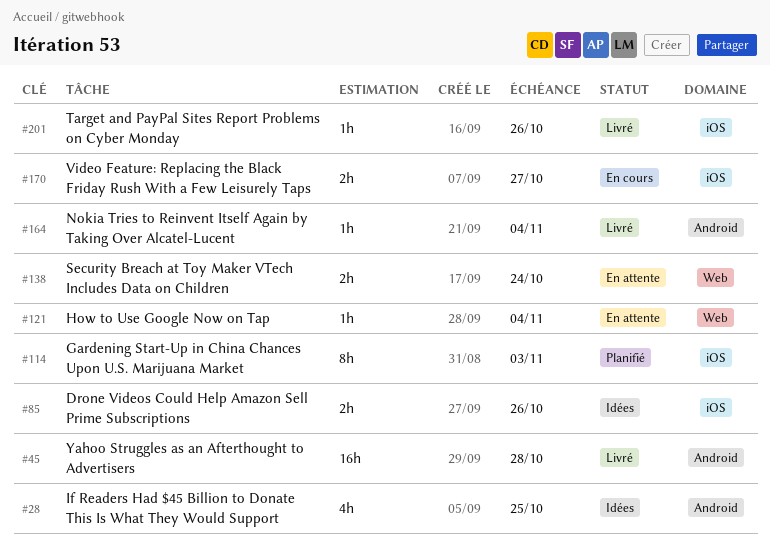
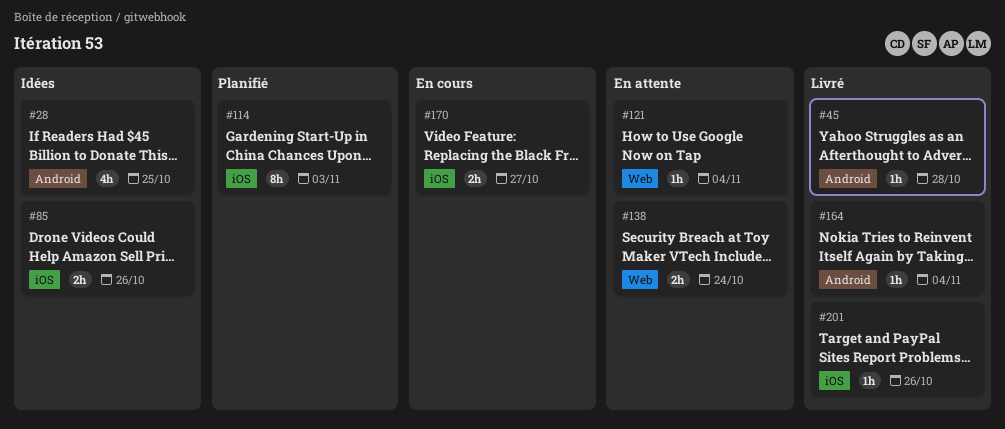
#45, estimate: 16h -> 1h

